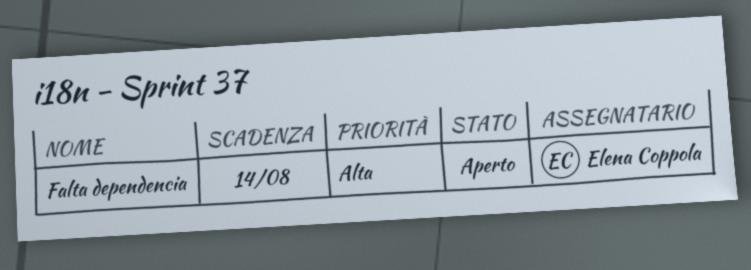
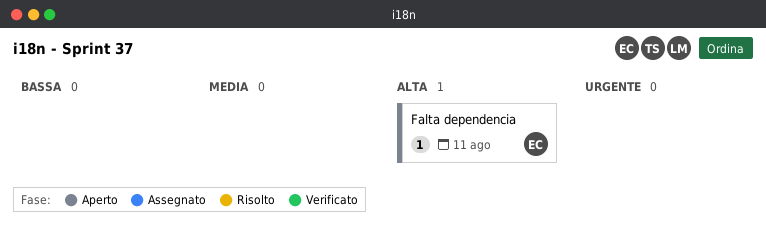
Falta dependencia, due: Aug 14 -> Aug 11

